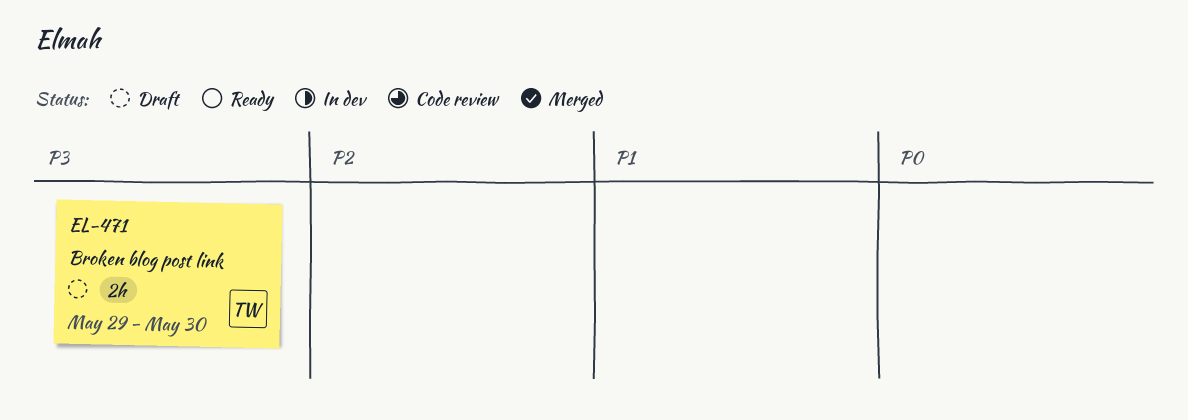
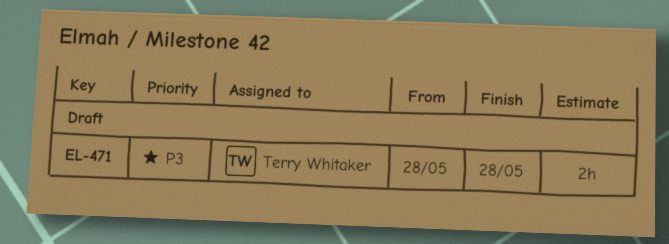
EL-471, start: May 29 -> May 28
EL-471, due: May 30 -> May 28

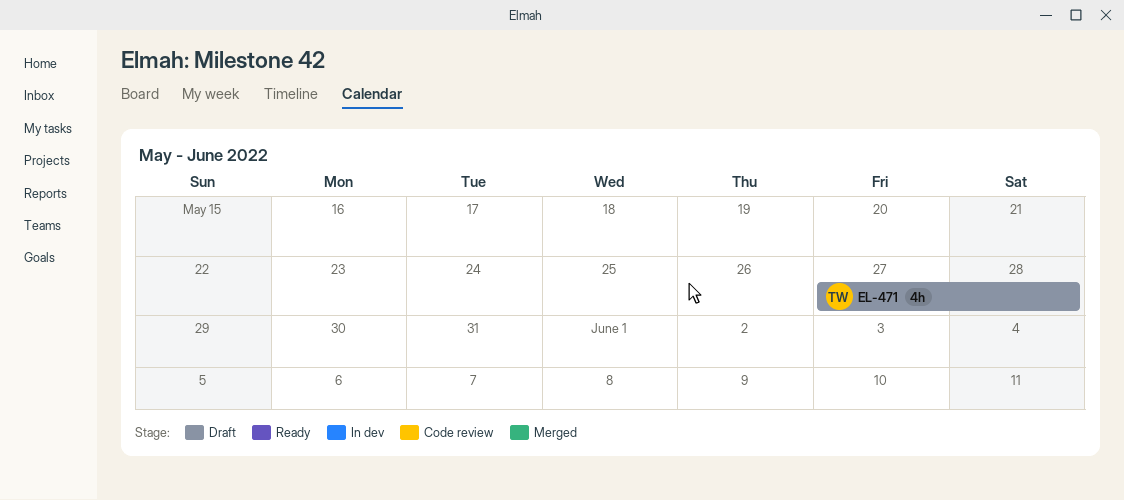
EL-471, estimate: 2h -> 4h
EL-471, start: May 28 -> May 27

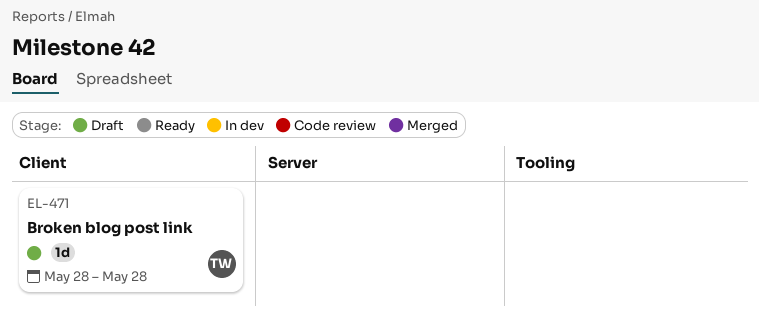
EL-471, estimate: 4h -> 1d
EL-471, start: May 27 -> May 28

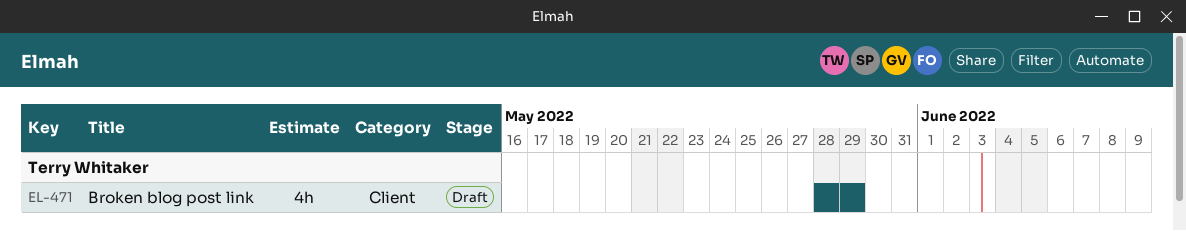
EL-471, estimate: 1d -> 4h
EL-471, due: May 28 -> May 29

